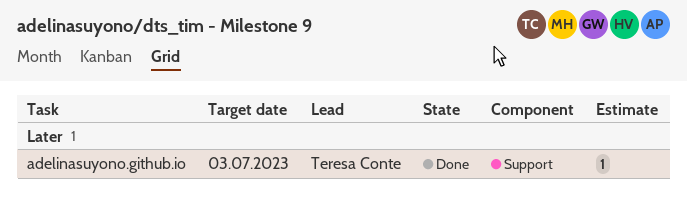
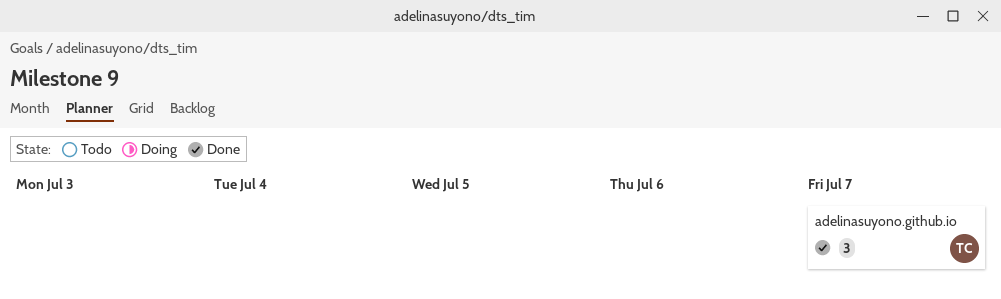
adelinasuyono.github.io, estimate: 1 -> 3
adelinasuyono.github.io, due: Jul 3 -> Jul 7

